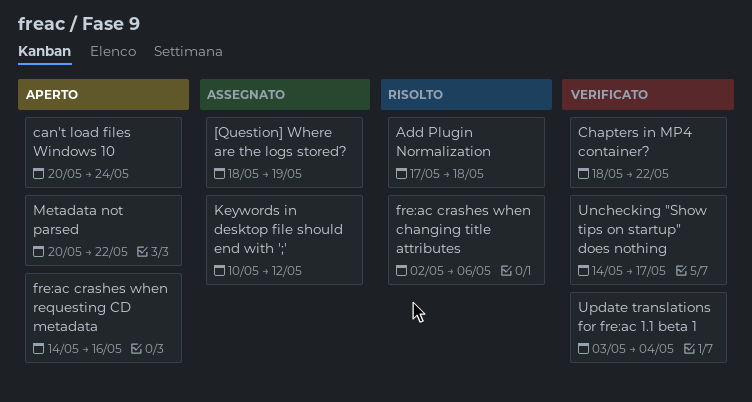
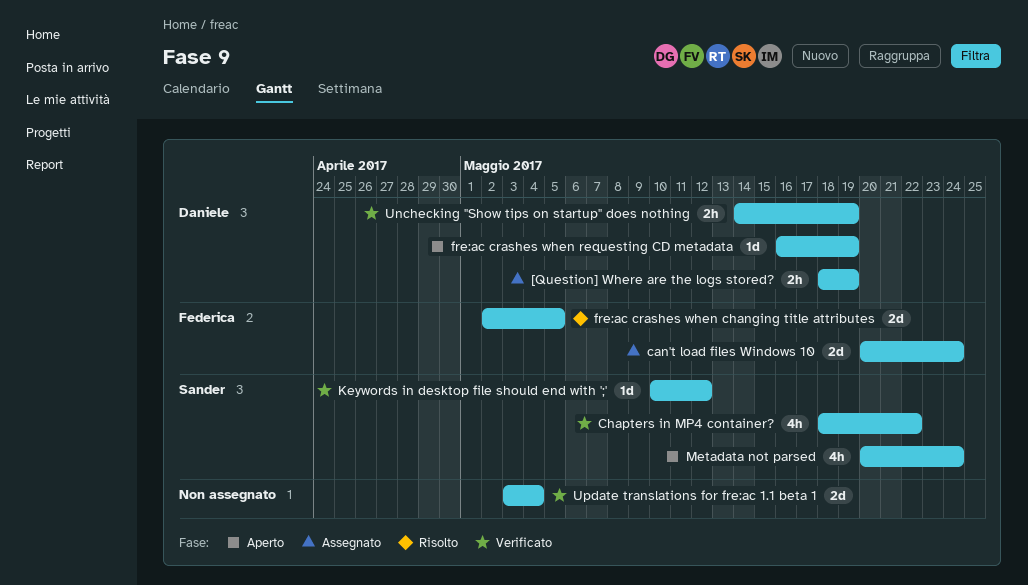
Add Plugin Normalization: present -> none
can't load files Windows 10, status: Aperto -> Assegnato
fre:ac crashes when changing title attributes, due: May 6 -> May 5
fre:ac crashes when requesting CD metadata, start: May 14 -> May 16
fre:ac crashes when requesting CD metadata, due: May 16 -> May 19
Keywords in desktop file should end with ';', status: Assegnato -> Verificato
Metadata not parsed, due: May 22 -> May 24
Unchecking "Show tips on startup" does nothing, due: May 17 -> May 19

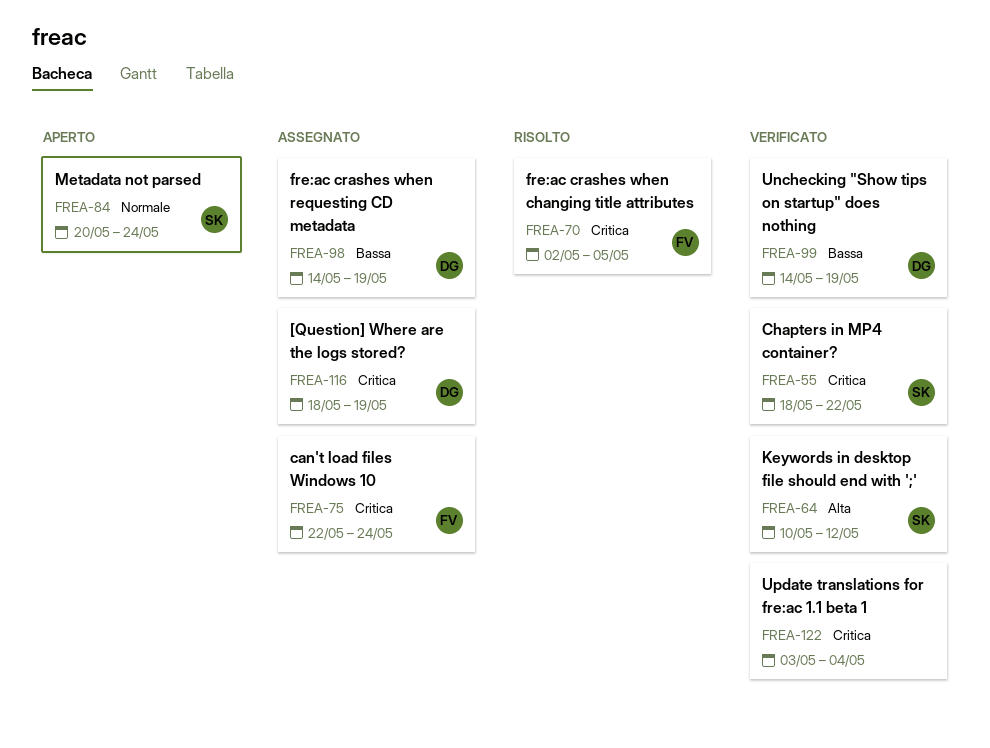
can't load files Windows 10, start: May 20 -> May 22
fre:ac crashes when requesting CD metadata, status: Aperto -> Assegnato
fre:ac crashes when requesting CD metadata, start: May 16 -> May 14

